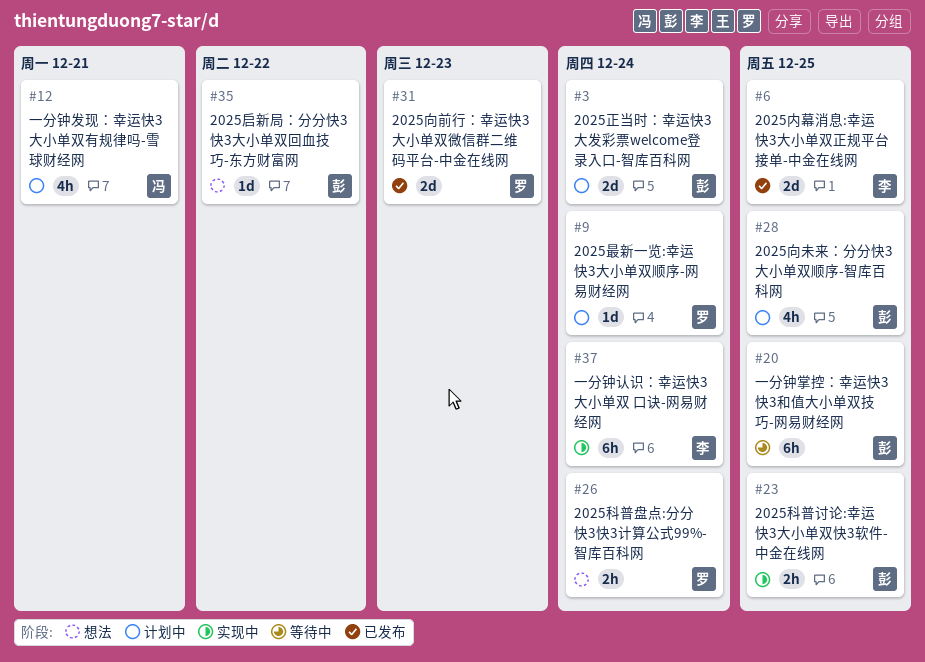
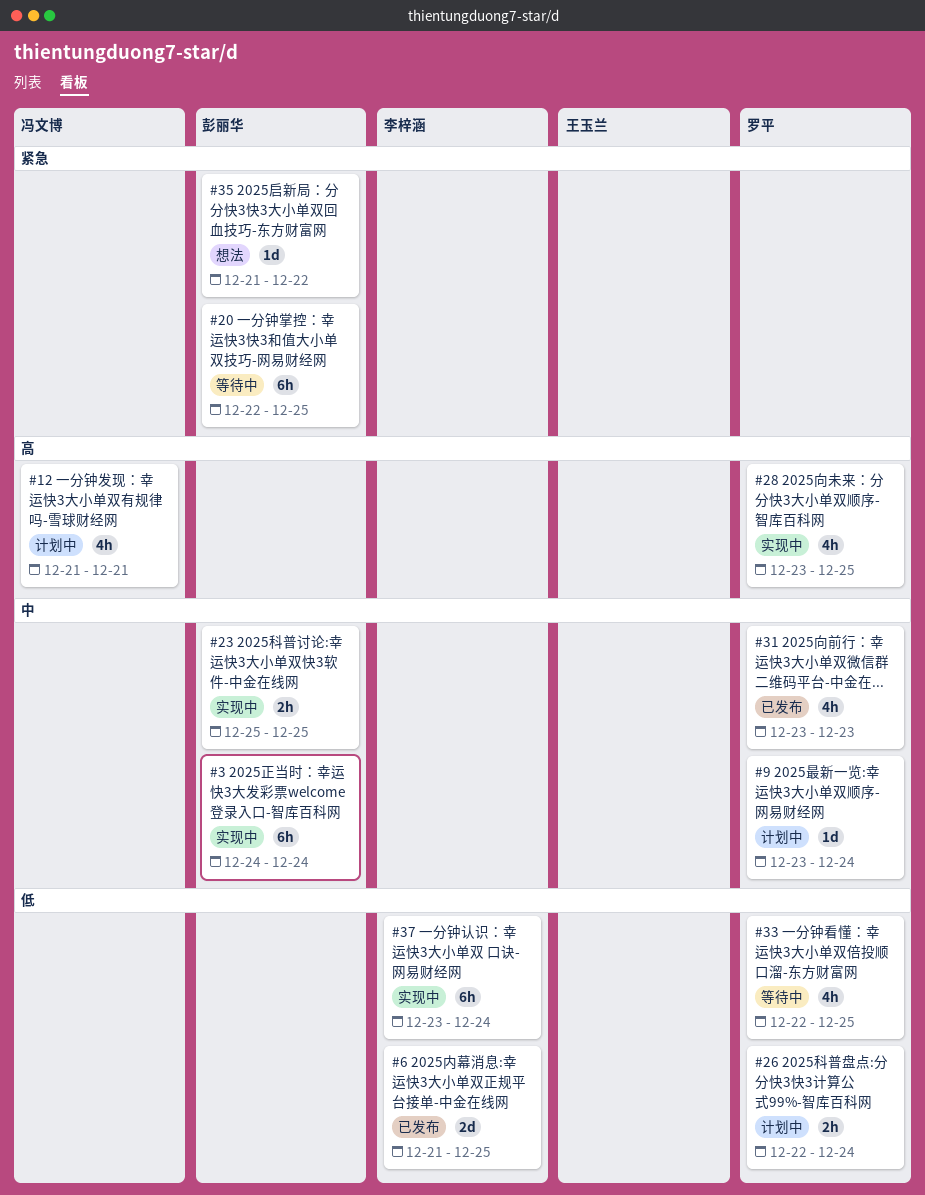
#3, status: 计划中 -> 实现中
#3, estimate: 2d -> 6h
#26, status: 想法 -> 计划中
#28, status: 计划中 -> 实现中
#28, owner: 彭丽华 -> 罗平
#31, estimate: 2d -> 4h
#33: none -> present

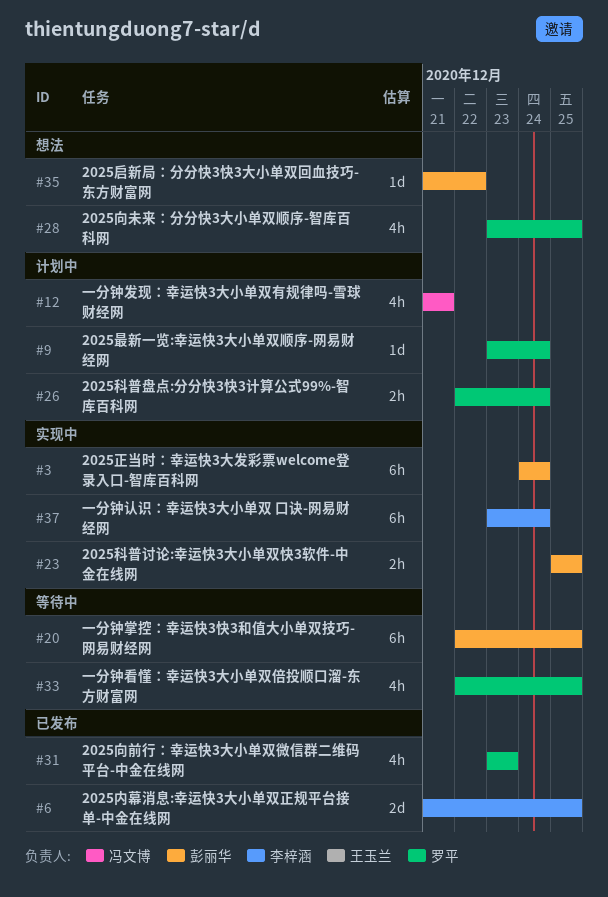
#28, status: 实现中 -> 想法

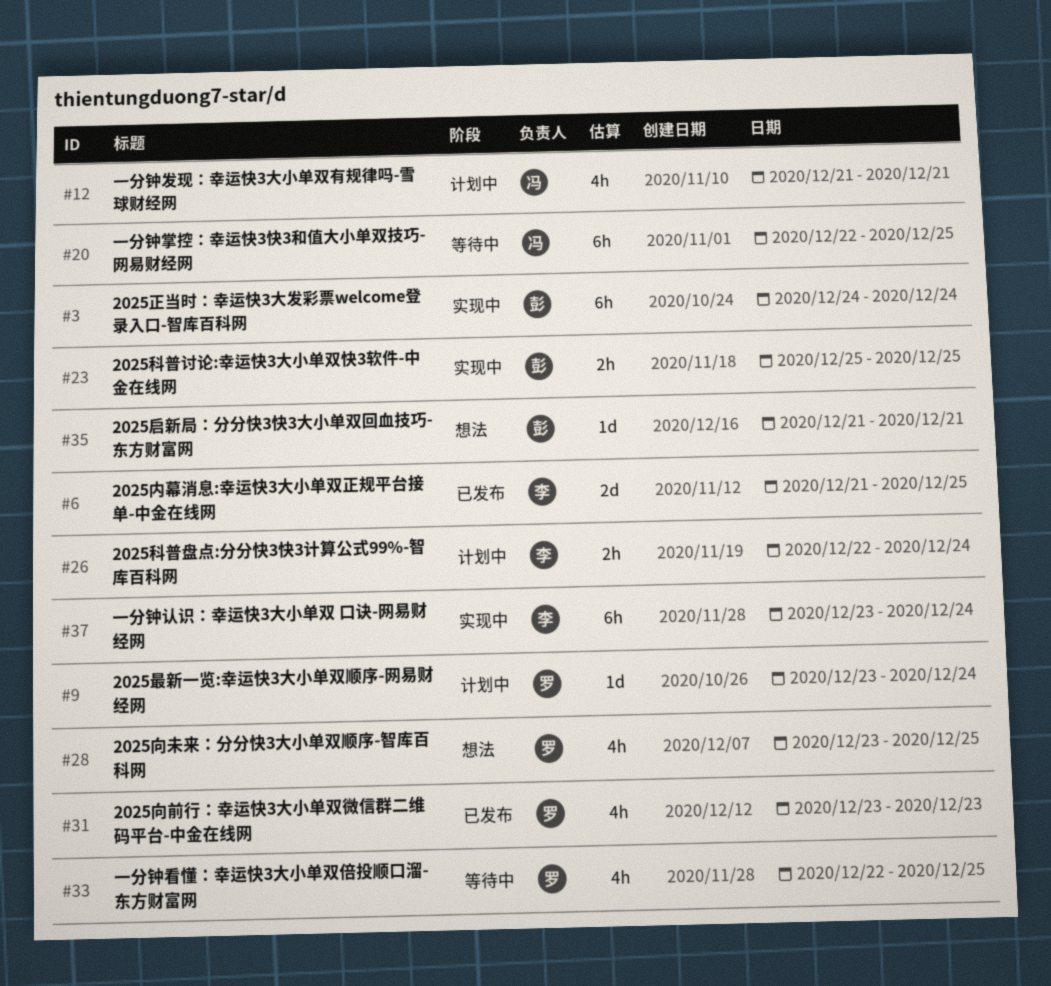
#20, owner: 彭丽华 -> 冯文博
#26, owner: 罗平 -> 李梓涵
#35, due: Dec 22 -> Dec 21

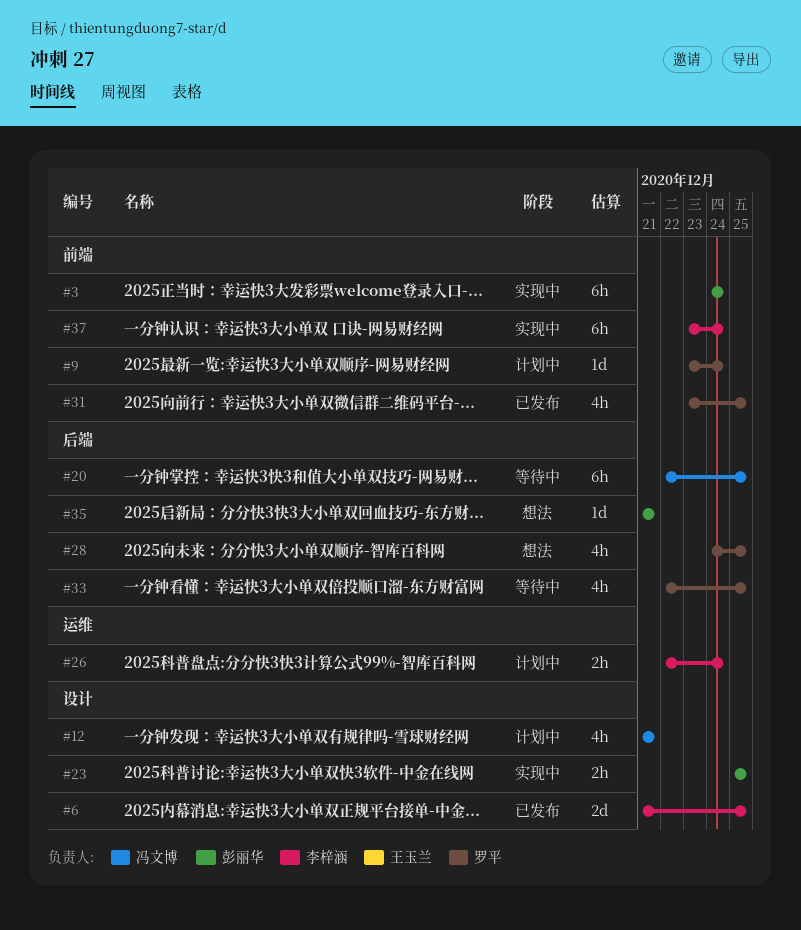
#28, start: Dec 23 -> Dec 24
#31, due: Dec 23 -> Dec 25

